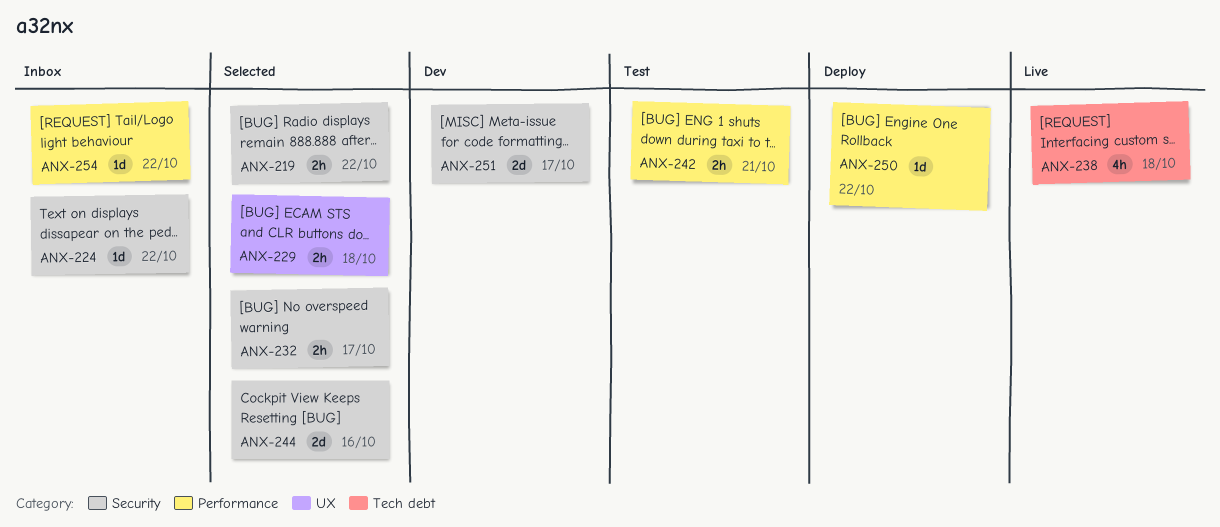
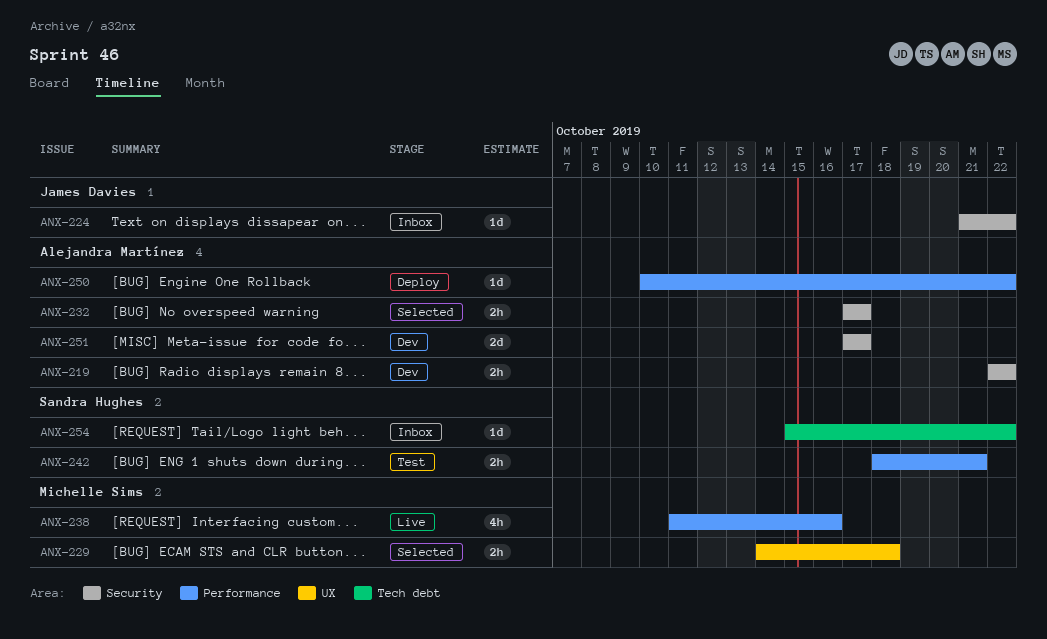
ANX-219, status: Selected -> Dev
ANX-238, label: Tech debt -> Performance
ANX-238, due: Oct 18 -> Oct 16
ANX-244: present -> none
ANX-254, label: Performance -> Tech debt

